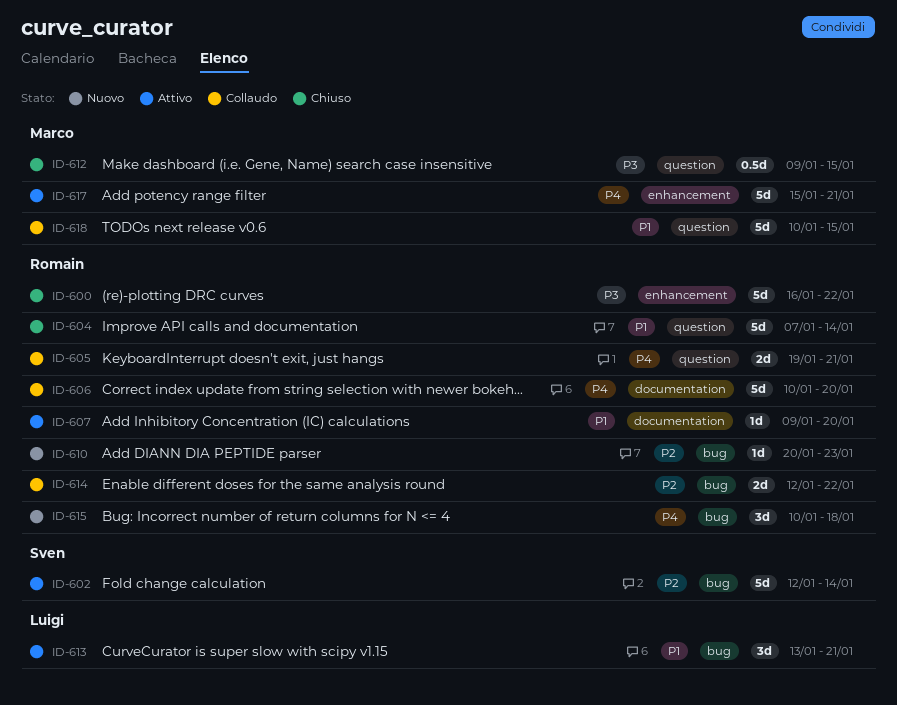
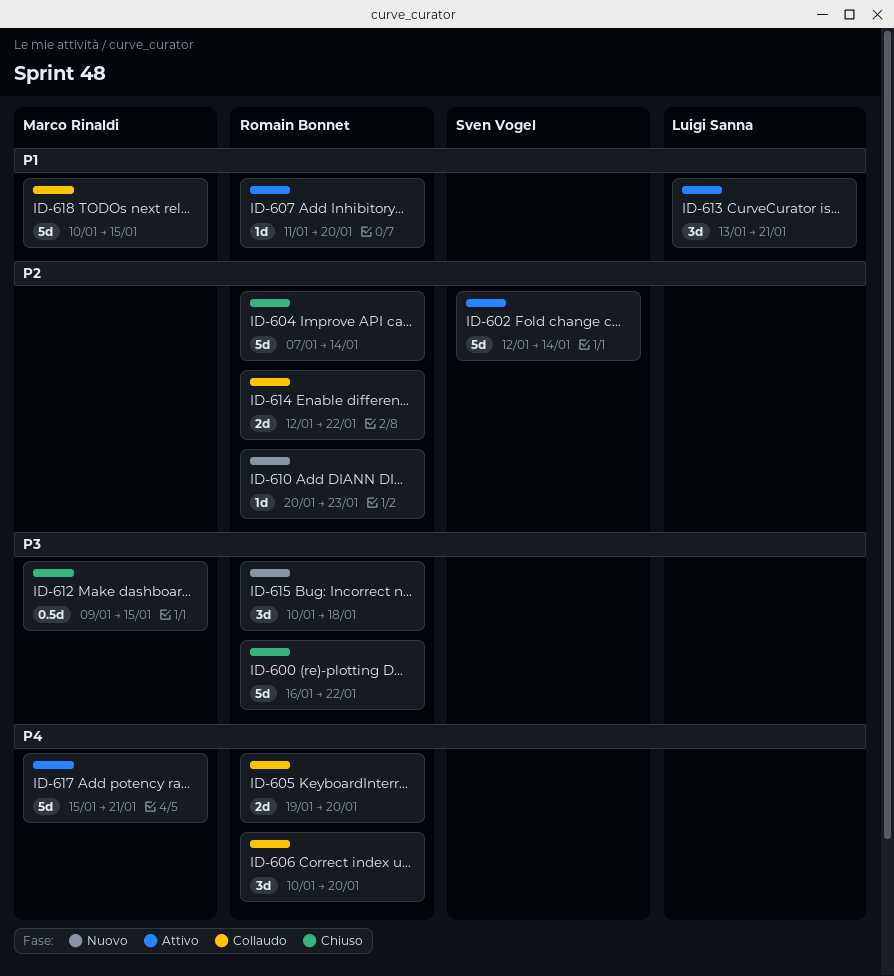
ID-604, priority: P1 -> P2
ID-605, due: Jan 21 -> Jan 20
ID-606, estimate: 5d -> 3d
ID-607, start: Jan 9 -> Jan 11
ID-615, priority: P4 -> P3

